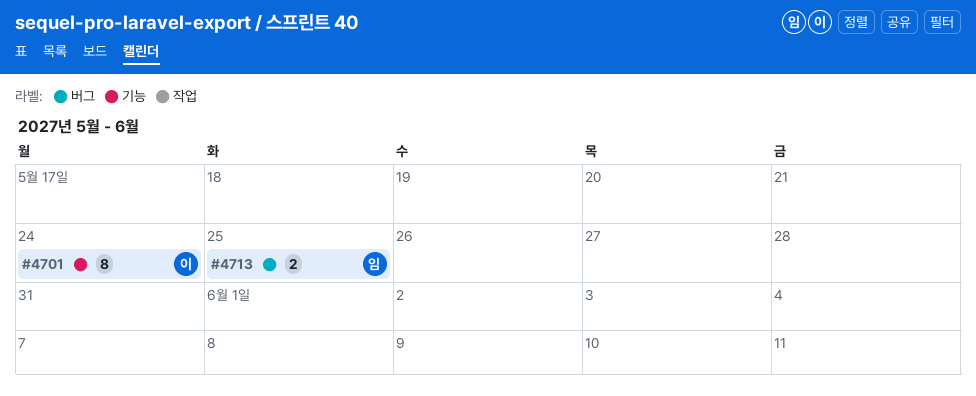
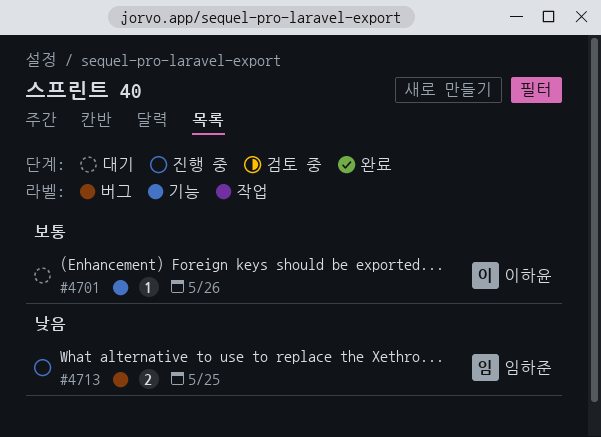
#4701, estimate: 8 -> 1
#4701, due: May 24 -> May 26

